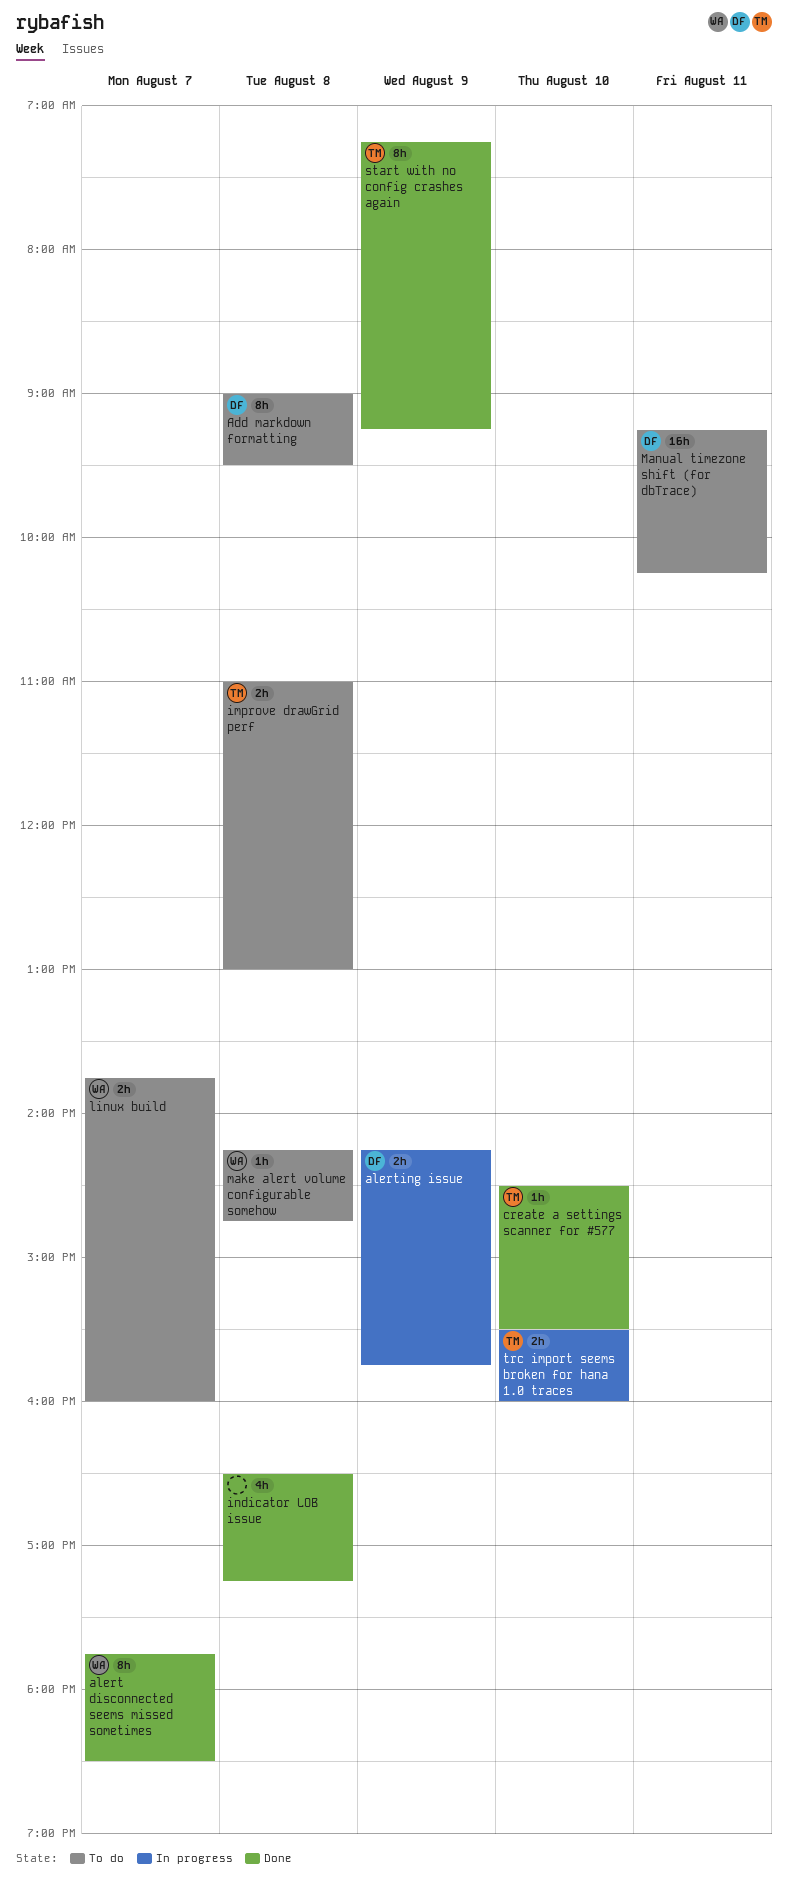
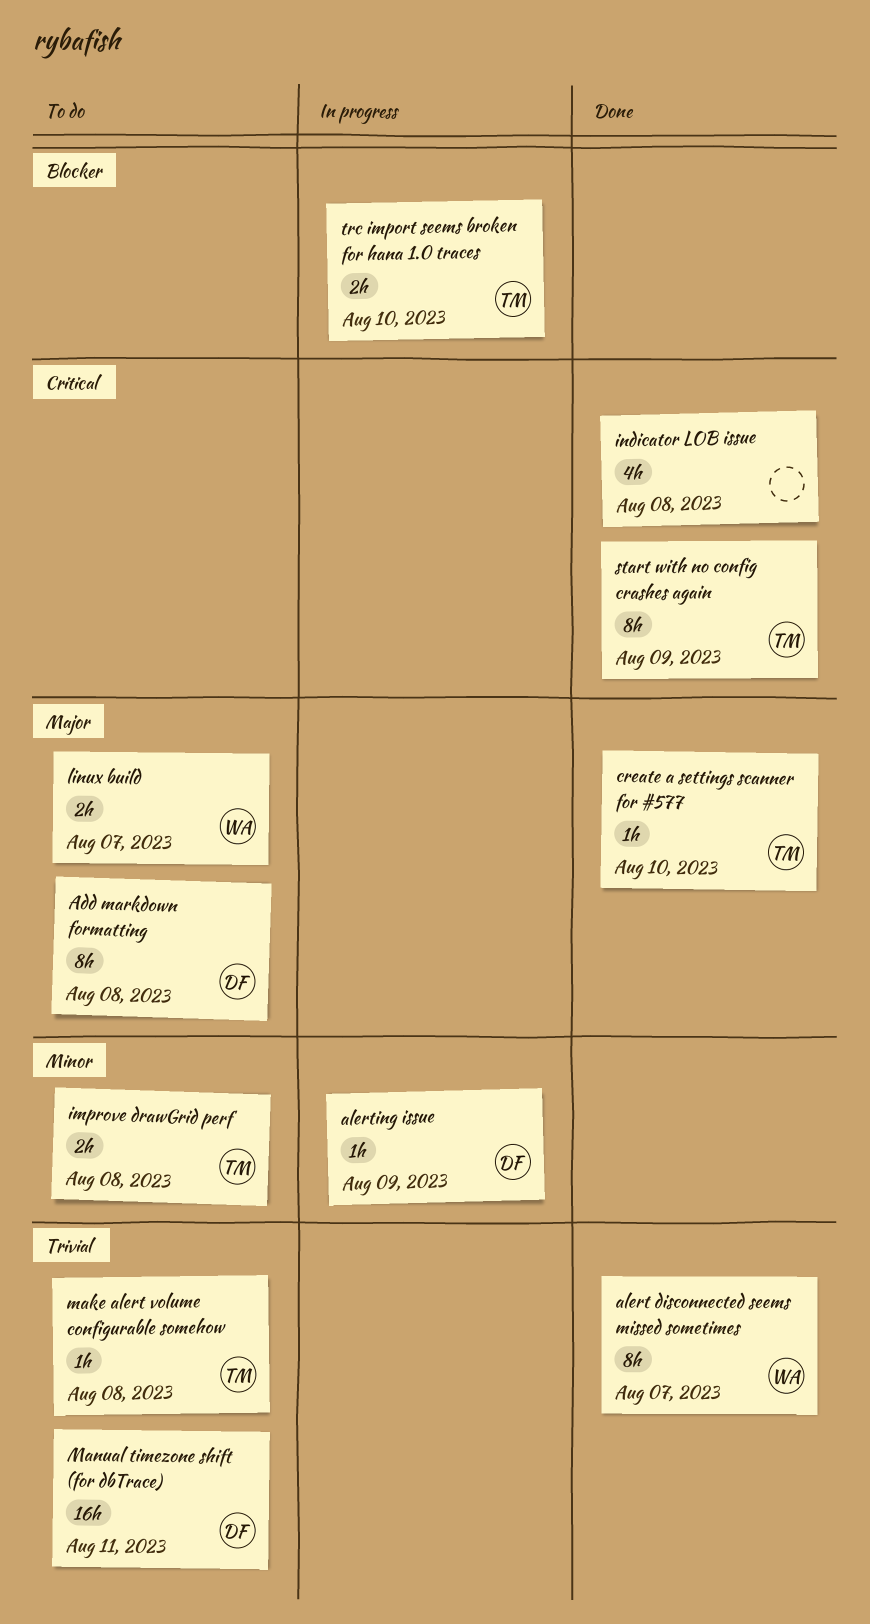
alerting issue, estimate: 2h -> 1h
make alert volume configurable somehow, owner: WA -> TM

